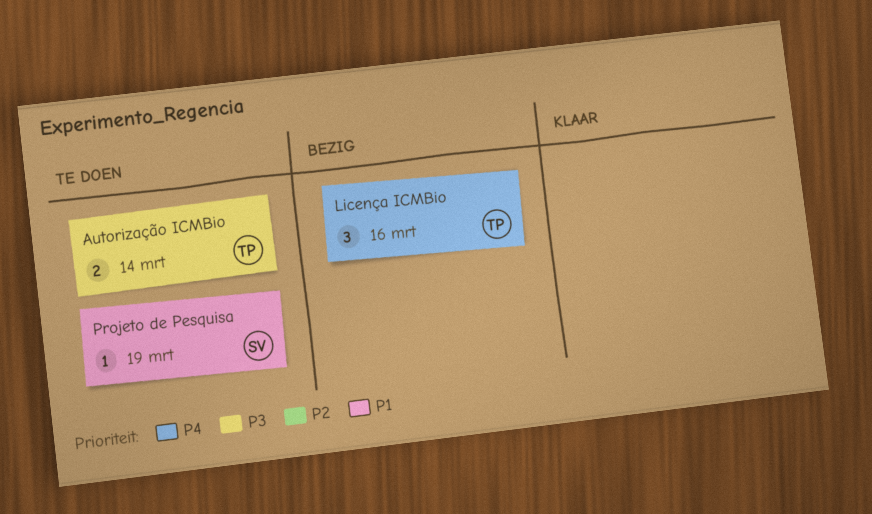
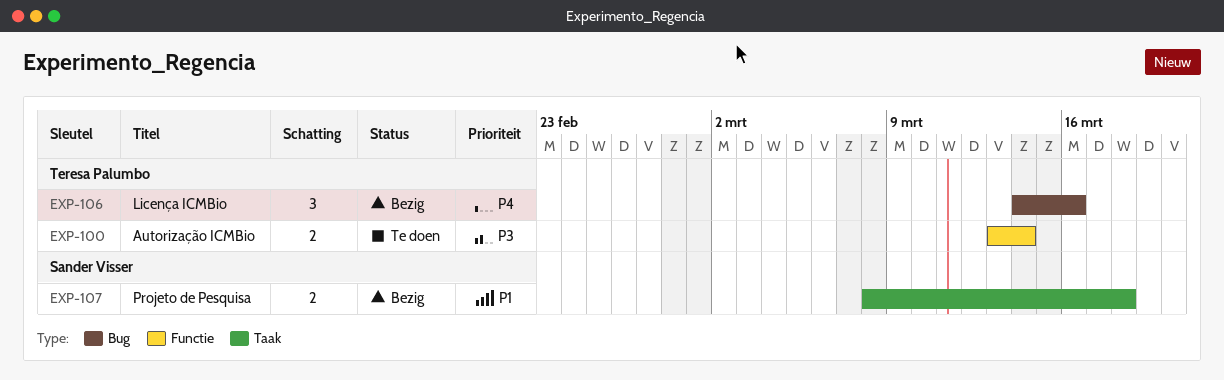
Projeto de Pesquisa, status: Te doen -> Bezig
Projeto de Pesquisa, estimate: 1 -> 2
Projeto de Pesquisa, due: Mar 19 -> Mar 18

